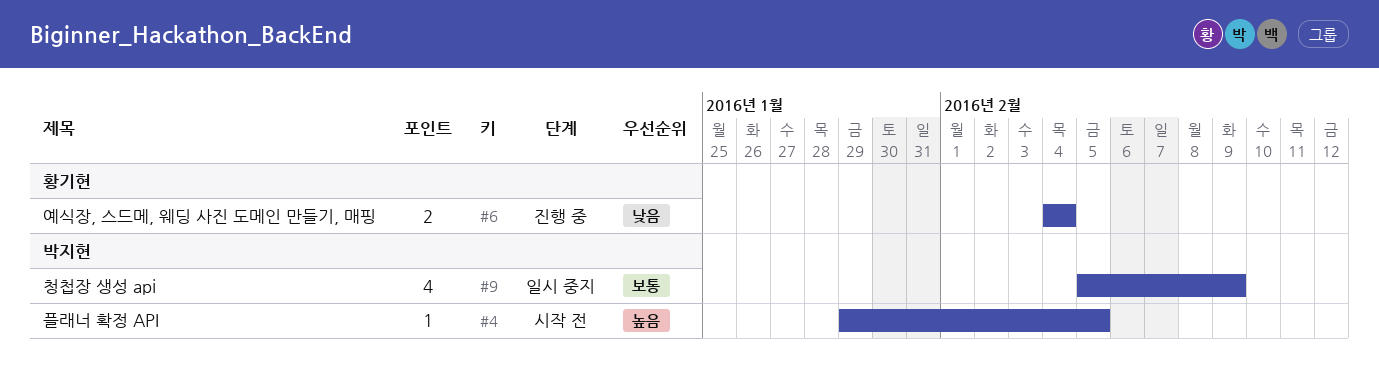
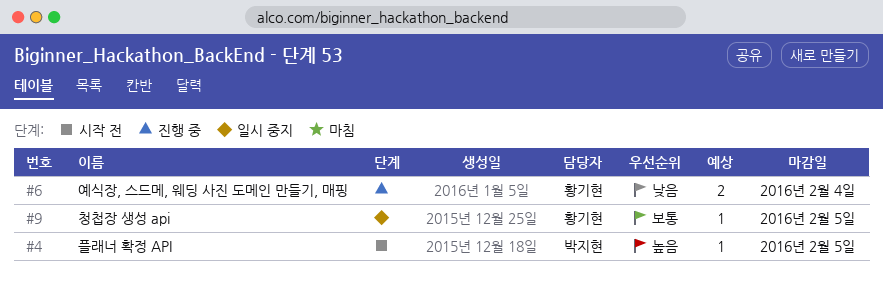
#9, owner: 박지현 -> 황기현
#9, estimate: 4 -> 1
#9, due: Feb 9 -> Feb 5

